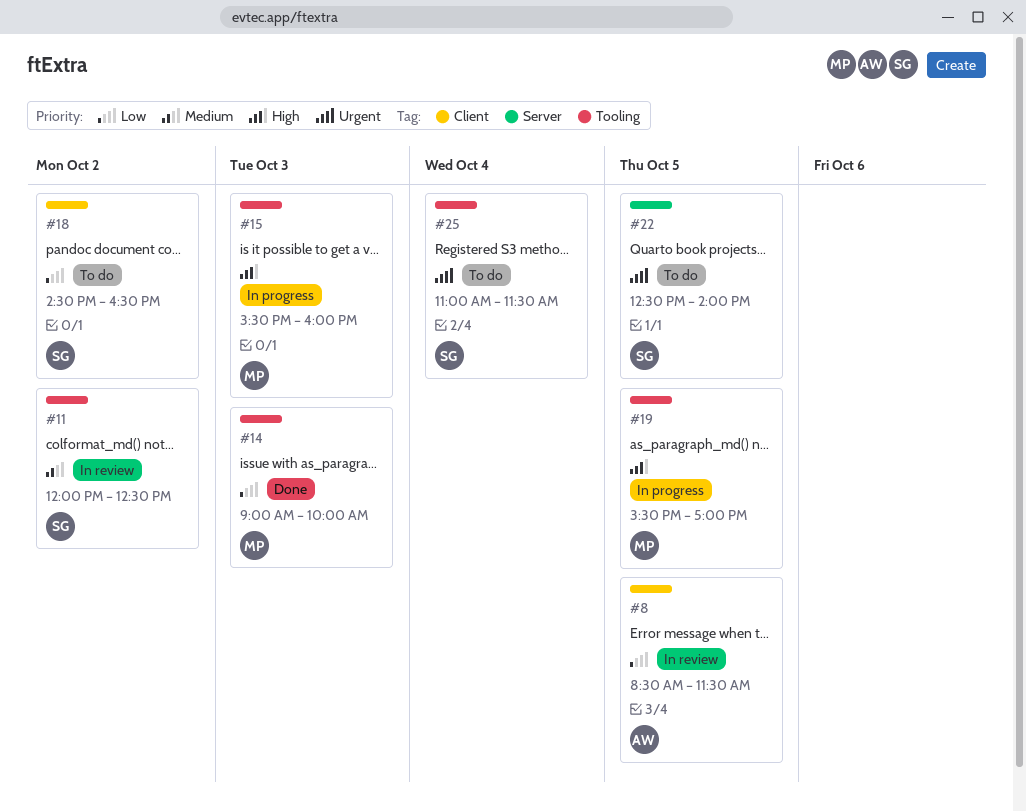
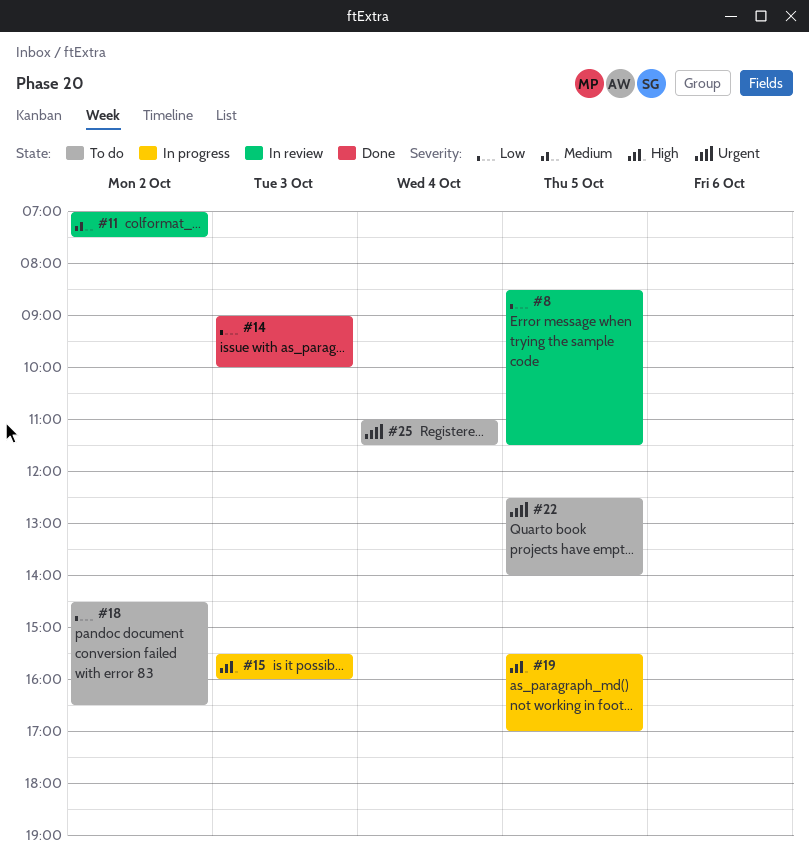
#11, begins: 12:00 -> 07:00
#11, ends: 12:30 -> 07:30

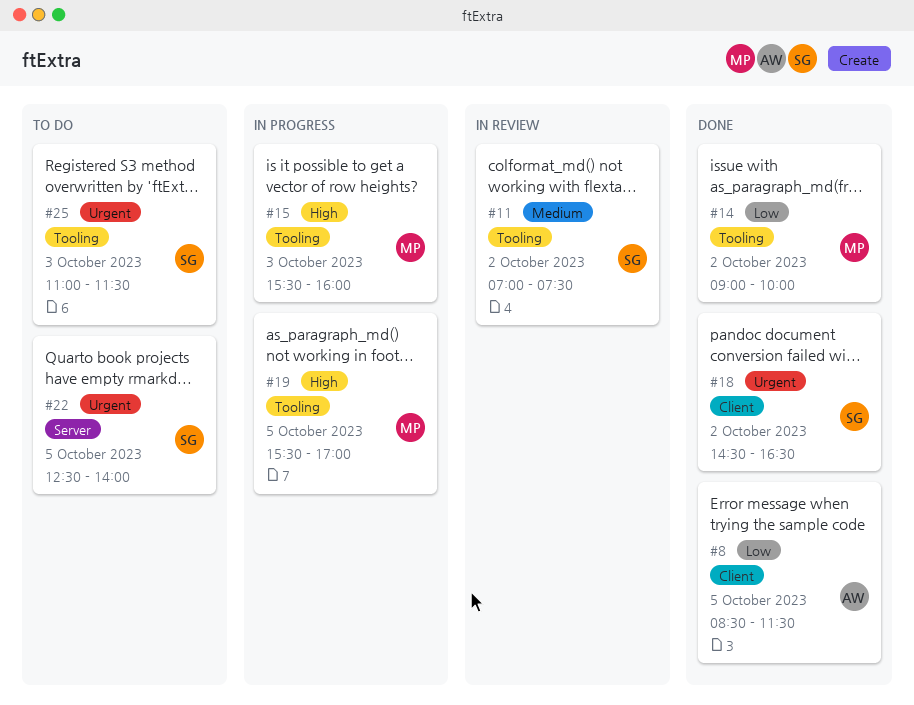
#8, status: In review -> Done
#14, day: Oct 3 -> Oct 2
#18, status: To do -> Done
#18, priority: Low -> Urgent
#25, day: Oct 4 -> Oct 3

